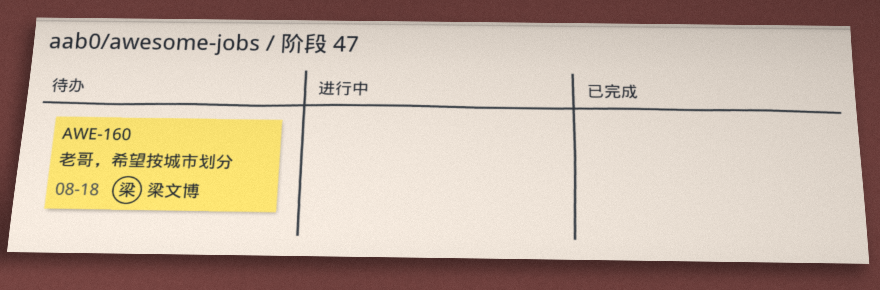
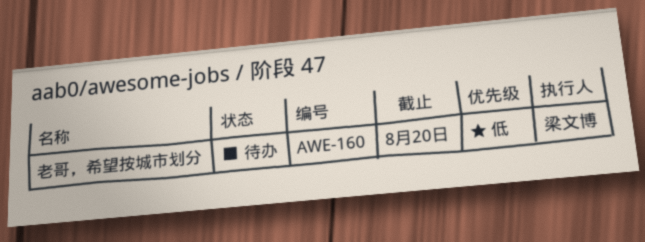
AWE-160, due: Aug 18 -> Aug 20

